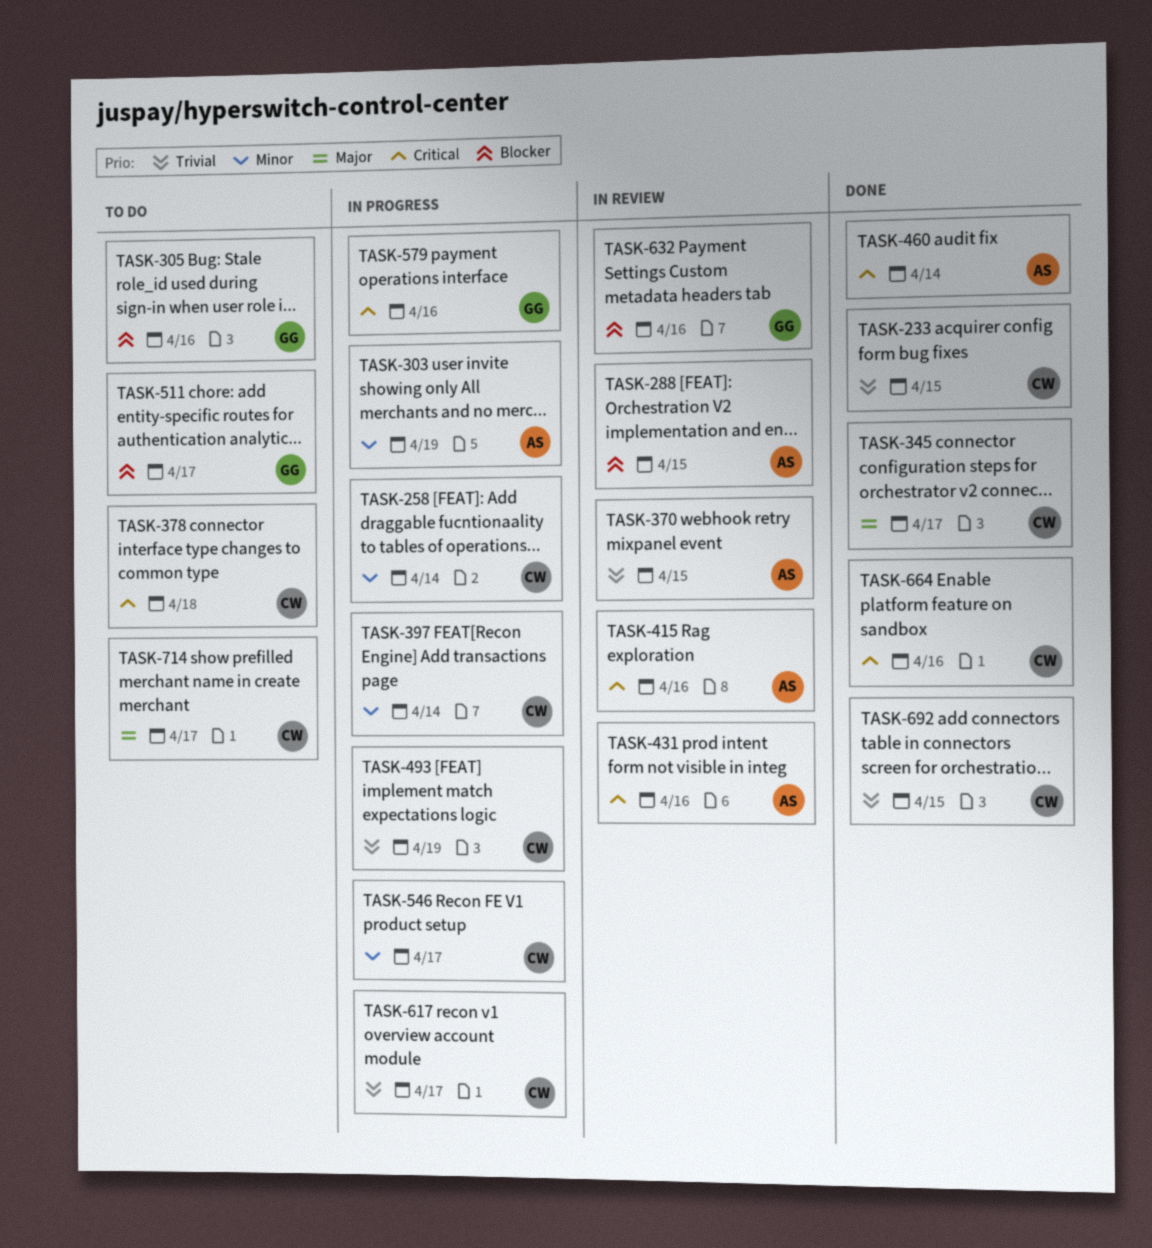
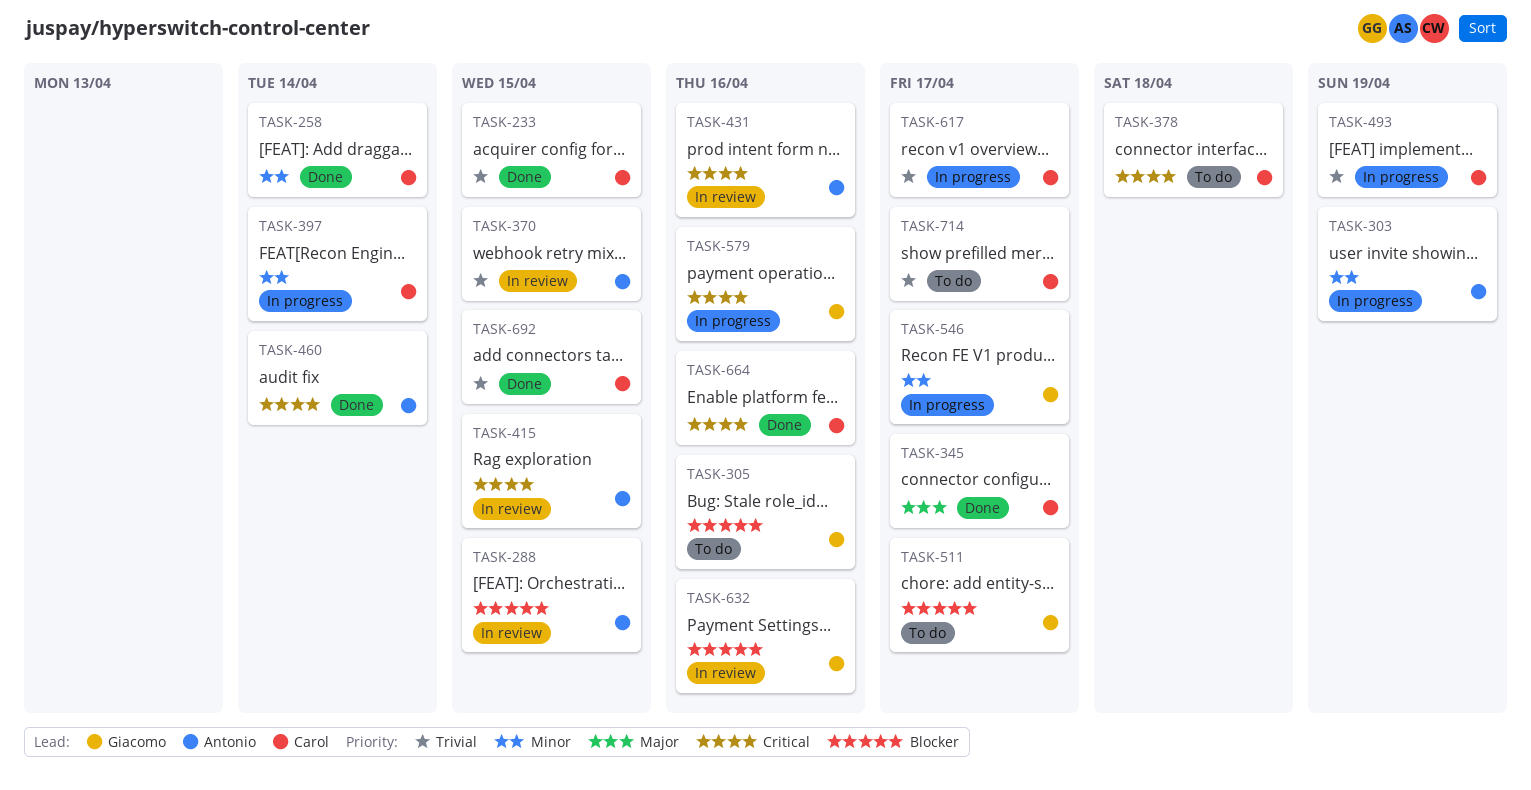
TASK-258, status: In progress -> Done
TASK-415, due: Apr 16 -> Apr 15
TASK-546, owner: Carol -> Giacomo
TASK-714, priority: Major -> Trivial

